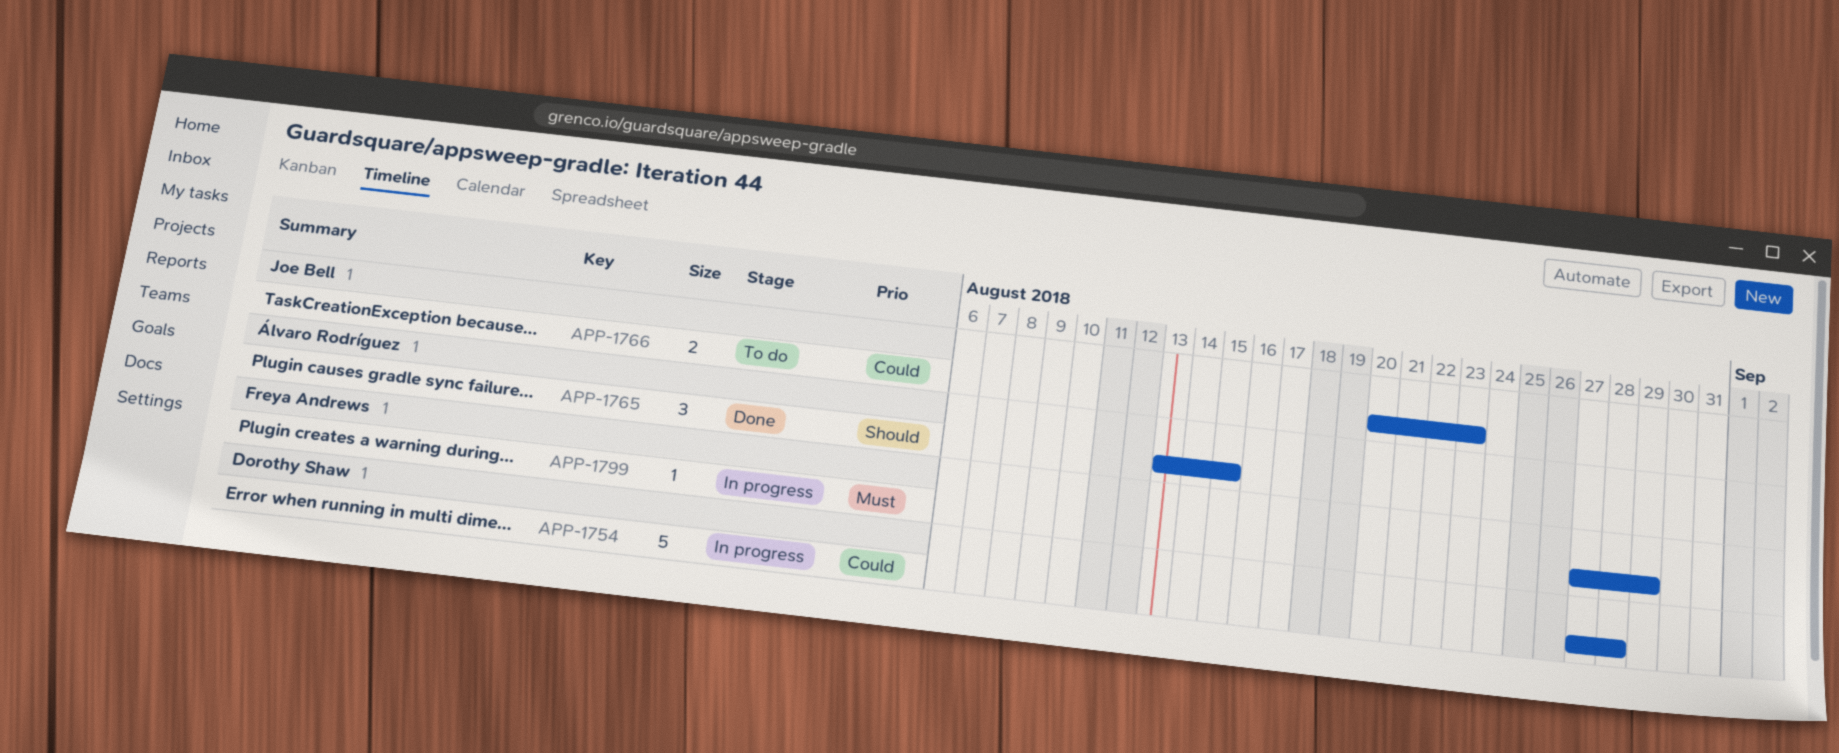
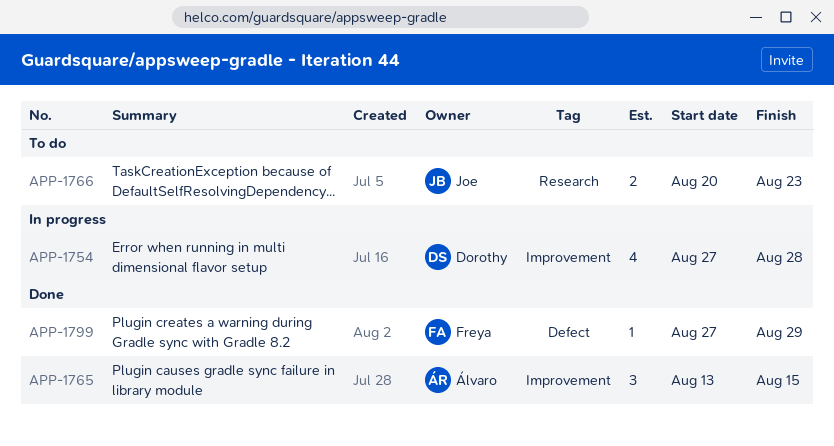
APP-1754, estimate: 5 -> 4
APP-1799, status: In progress -> Done

